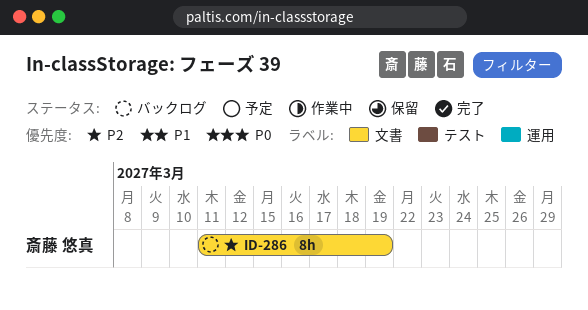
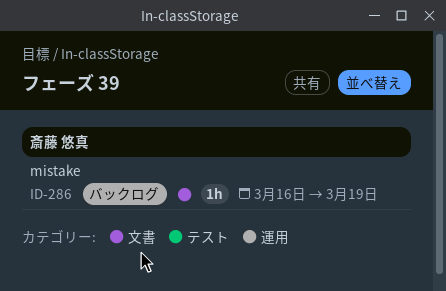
ID-286, estimate: 8h -> 1h
ID-286, start: Mar 11 -> Mar 16

